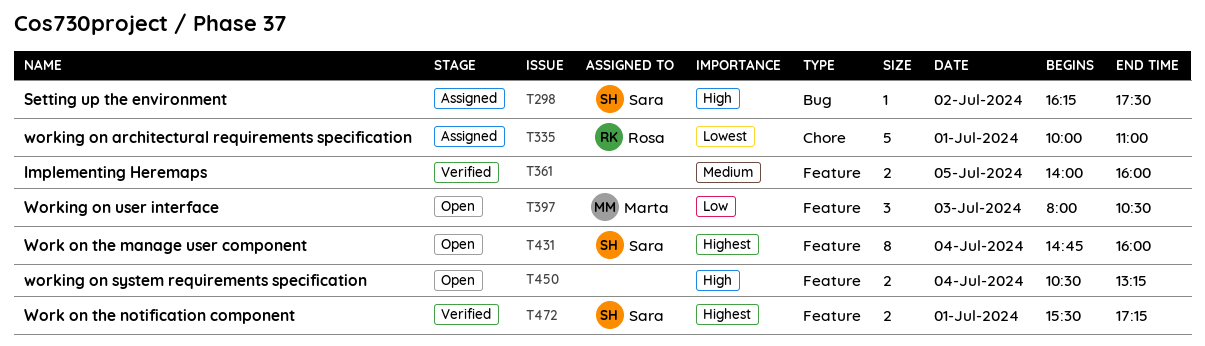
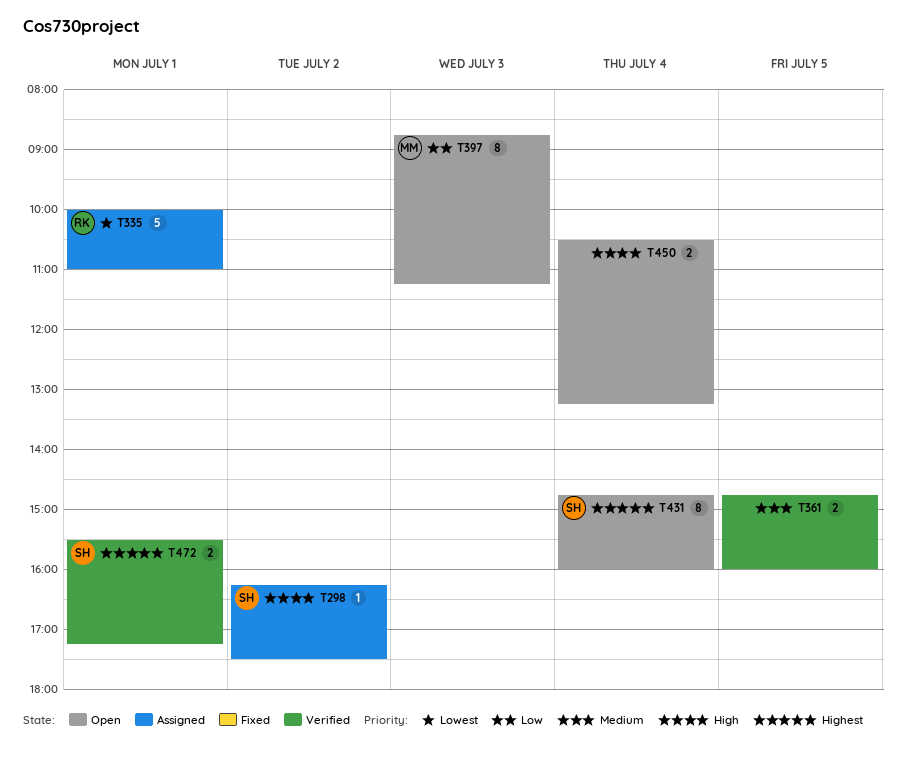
T361, begins: 14:00 -> 14:45
T397, estimate: 3 -> 8
T397, begins: 08:00 -> 08:45
T397, ends: 10:30 -> 11:15

